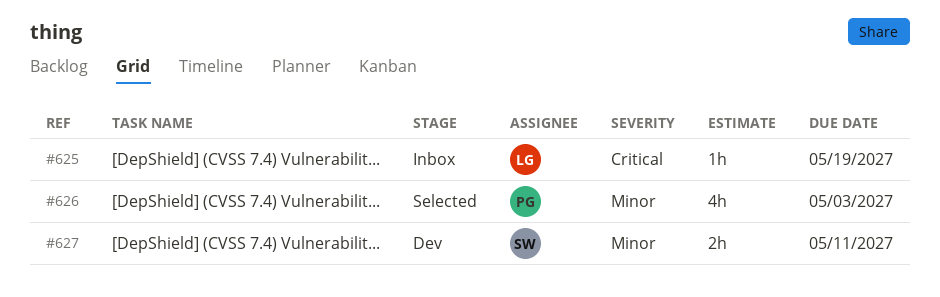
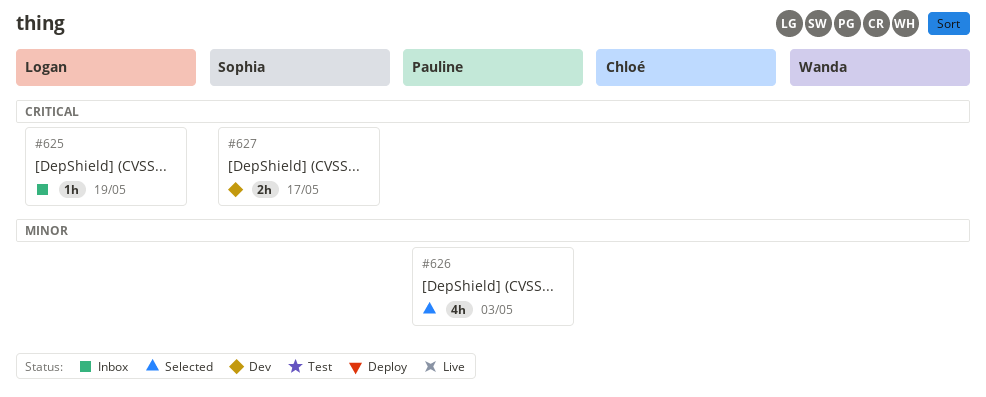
#627, priority: Minor -> Critical
#627, due: May 11 -> May 17

